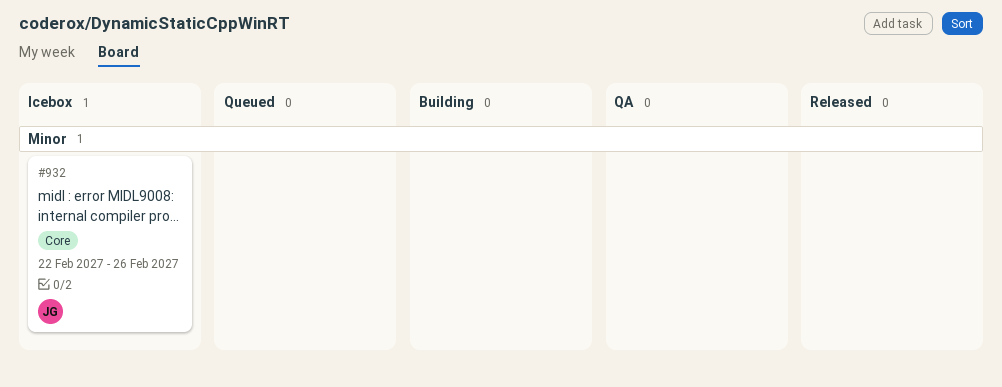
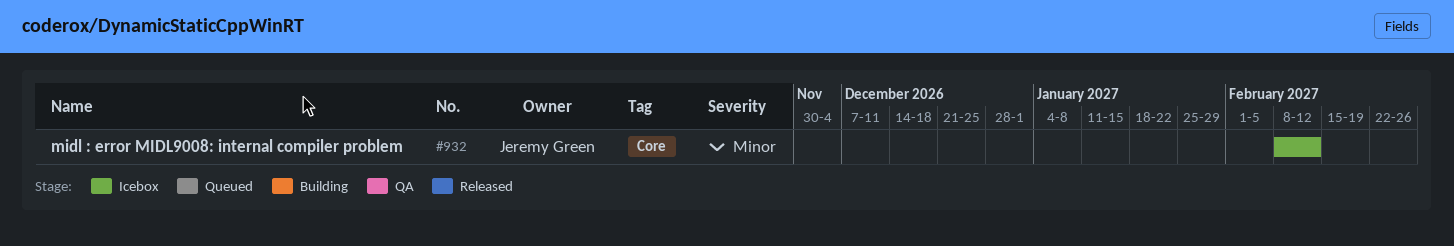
#932, start: Feb 22 -> Feb 8
#932, due: Feb 26 -> Feb 12

